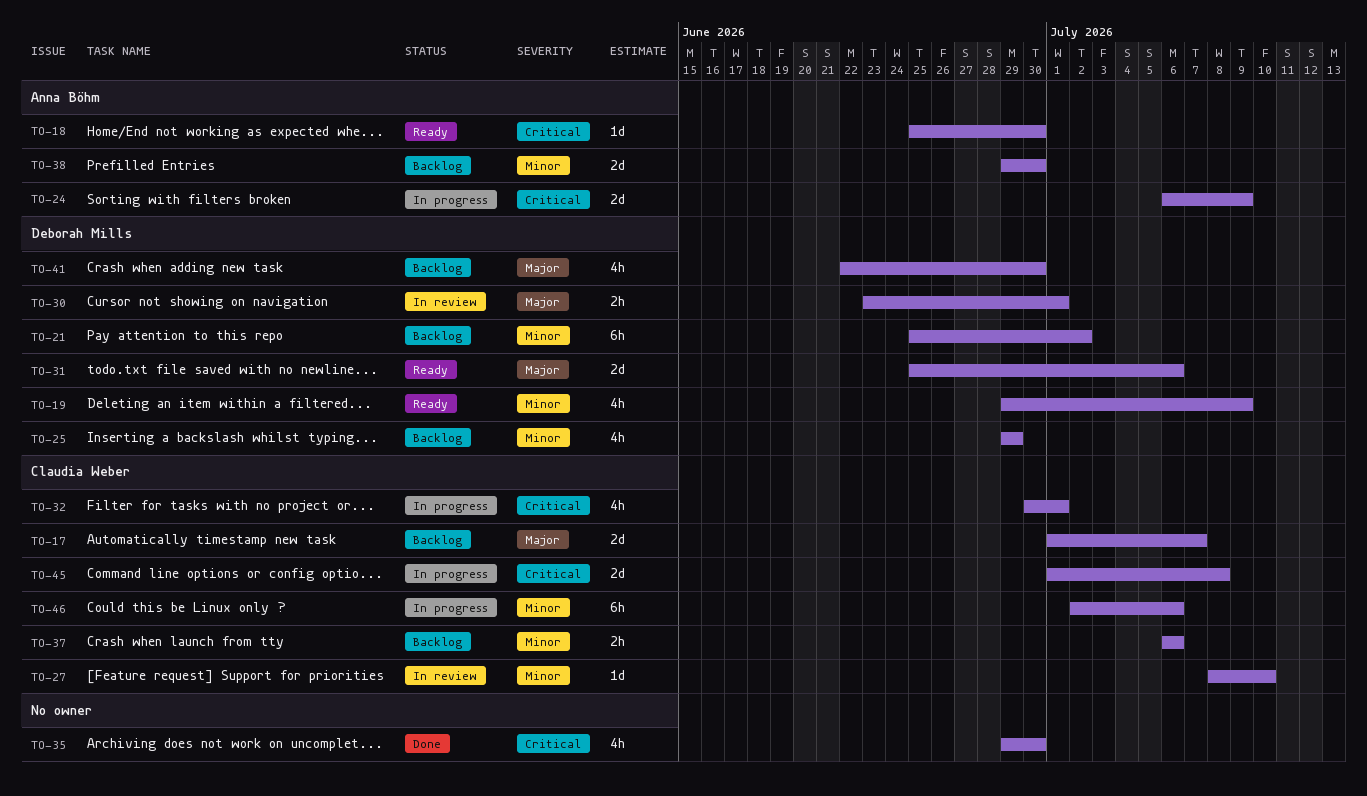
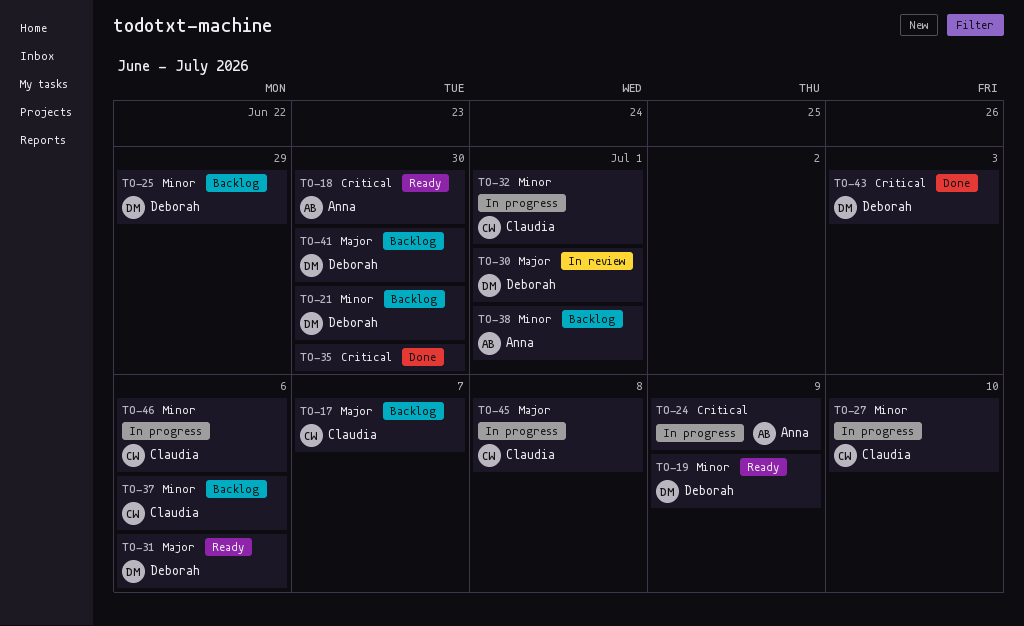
TO-21, due: Jul 2 -> Jun 30
TO-27, status: In review -> In progress
TO-32, priority: Critical -> Minor
TO-38, due: Jun 30 -> Jul 1
TO-43: none -> present
TO-45, priority: Critical -> Major

